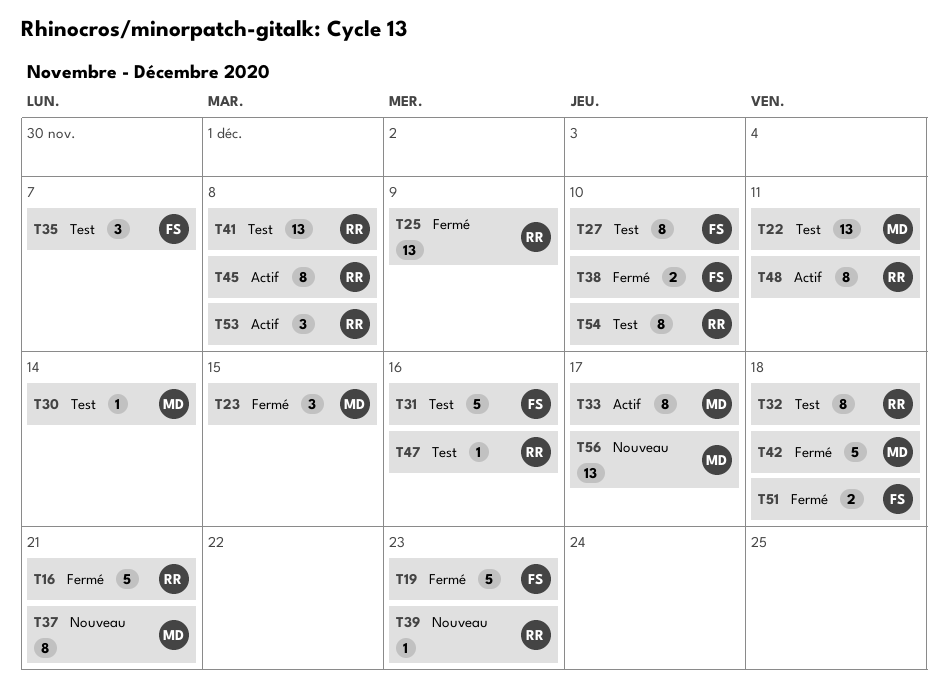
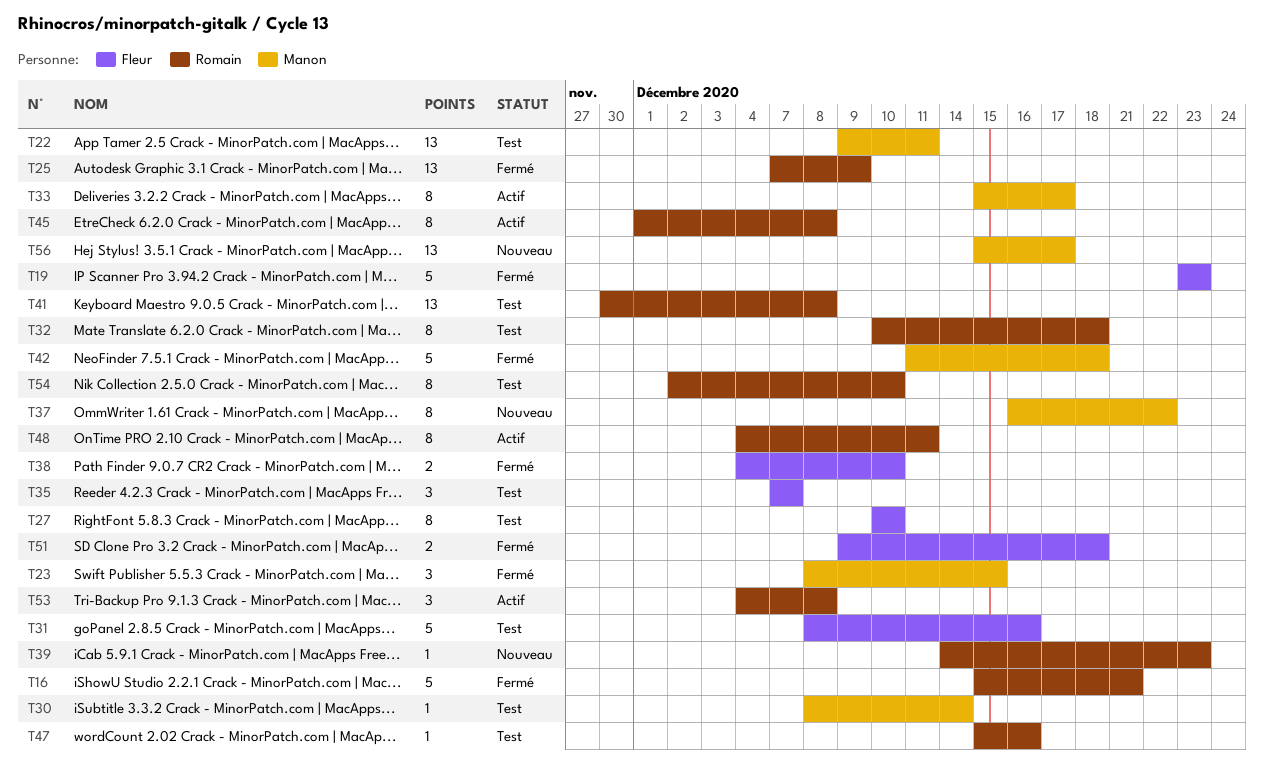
T37, due: Dec 21 -> Dec 22

